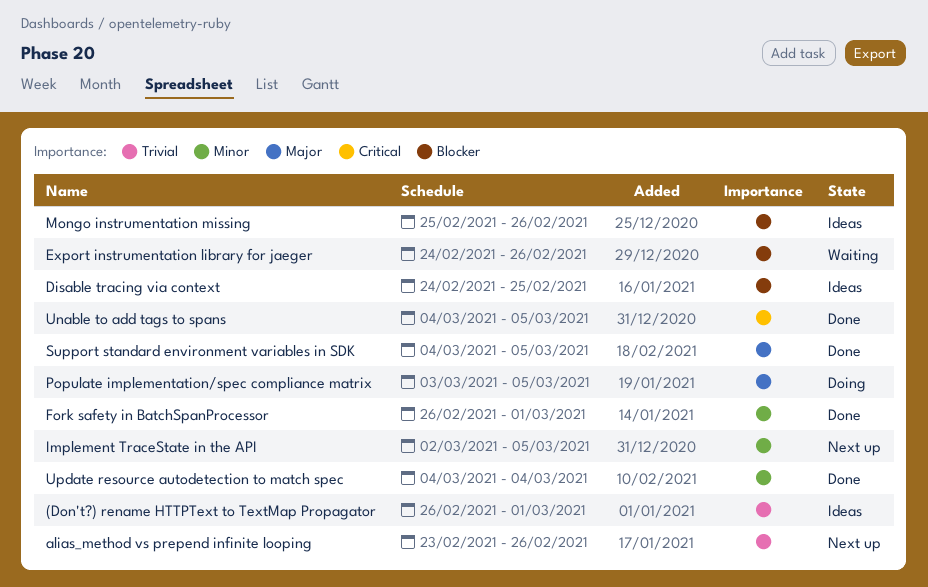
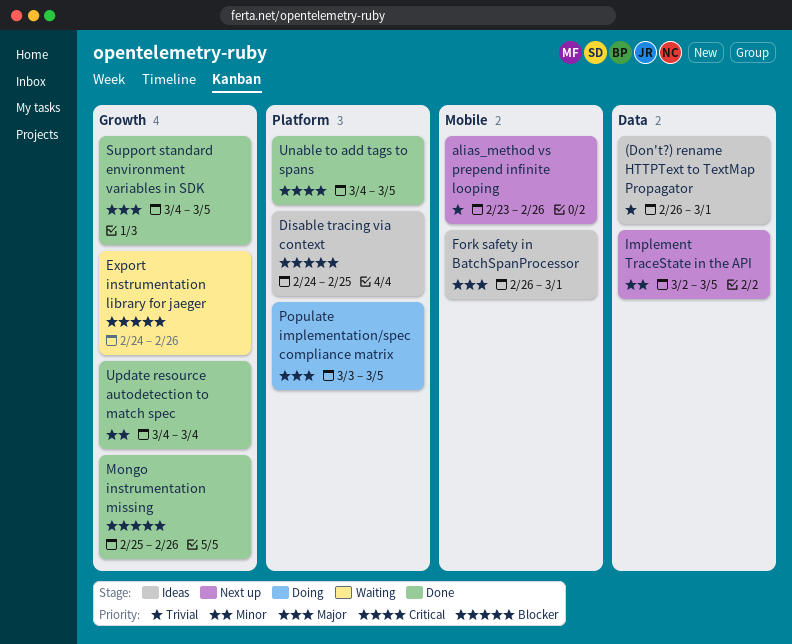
Fork safety in BatchSpanProcessor, status: Done -> Ideas
Fork safety in BatchSpanProcessor, priority: Minor -> Major
Mongo instrumentation missing, status: Ideas -> Done

